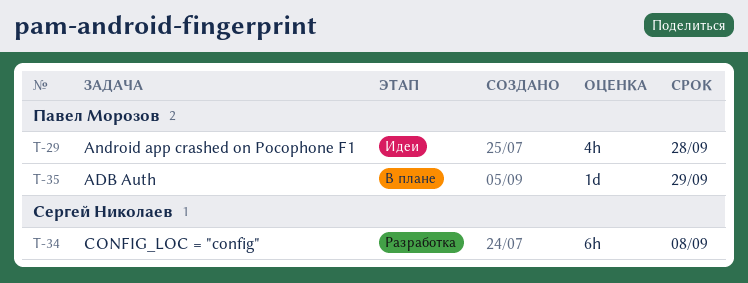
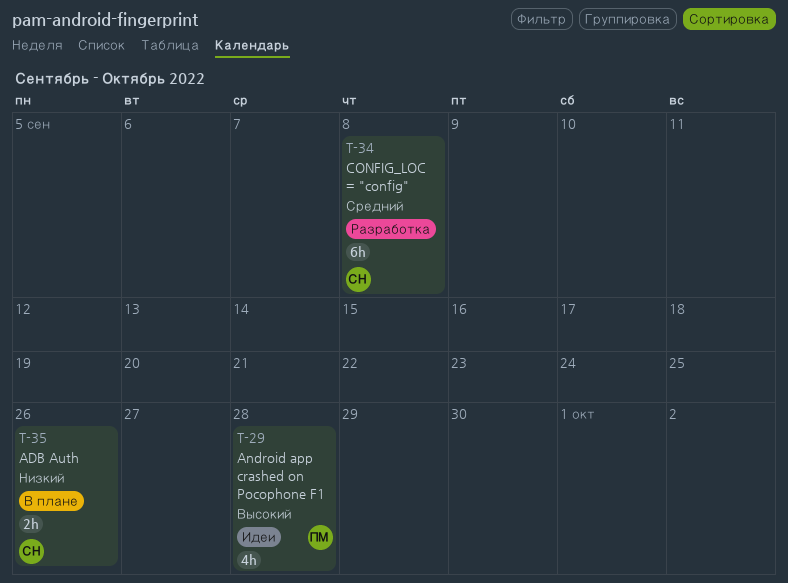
T-35, owner: Павел Морозов -> Сергей Николаев
T-35, estimate: 1d -> 2h
T-35, due: Sep 29 -> Sep 26

